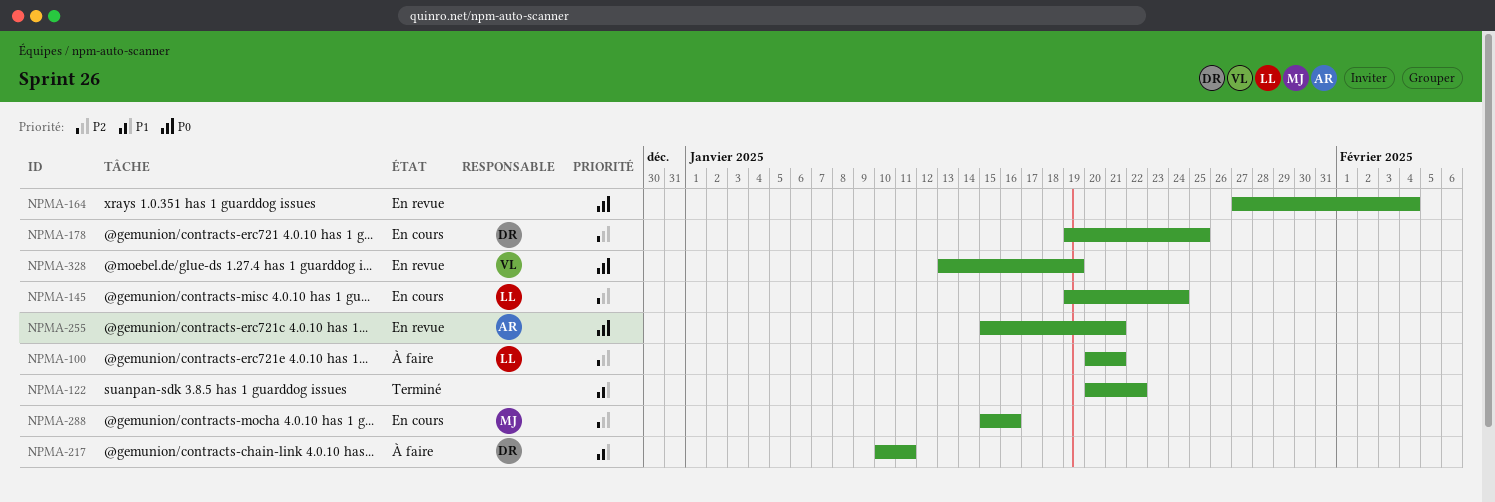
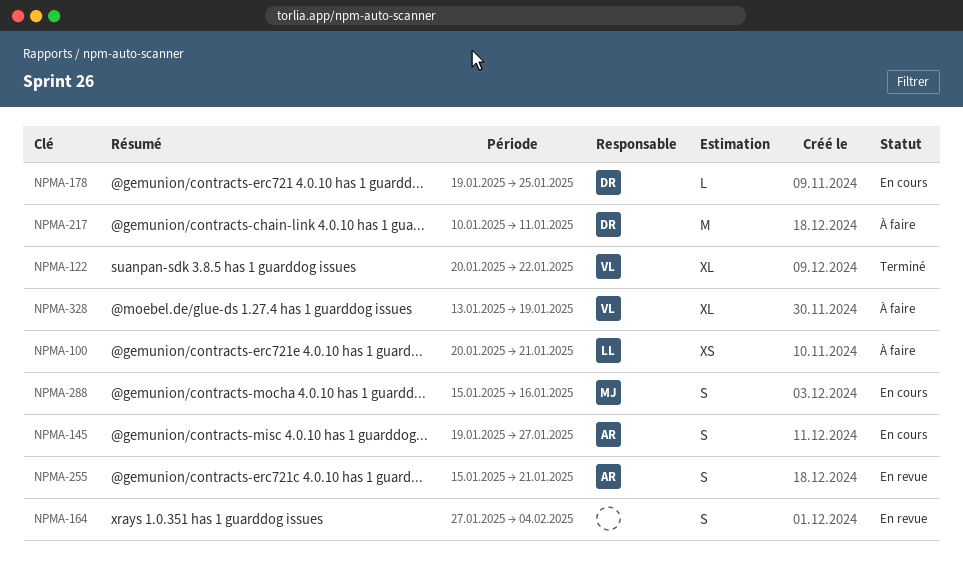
NPMA-122, owner: none -> VL
NPMA-145, owner: LL -> AR
NPMA-145, due: Jan 24 -> Jan 27
NPMA-328, status: En revue -> À faire

